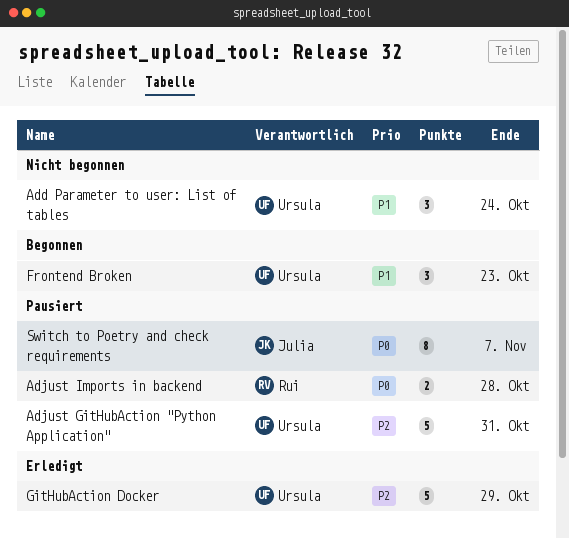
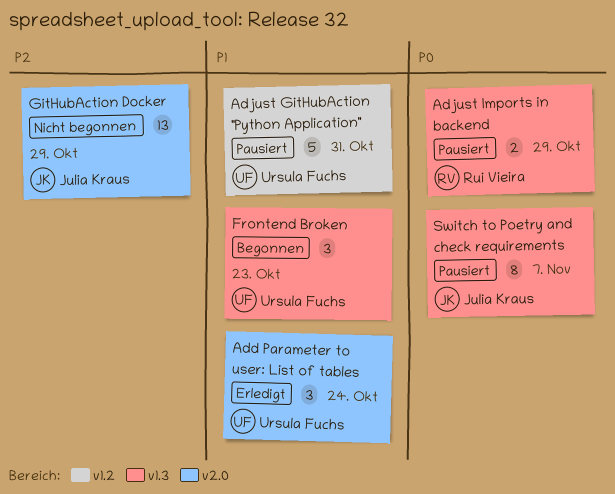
Add Parameter to user: List of tables, status: Nicht begonnen -> Erledigt
Adjust GitHubAction "Python Application", priority: P2 -> P1
Adjust Imports in backend, due: Oct 28 -> Oct 29
GitHubAction Docker, status: Erledigt -> Nicht begonnen
GitHubAction Docker, owner: Ursula Fuchs -> Julia Kraus
GitHubAction Docker, estimate: 5 -> 13

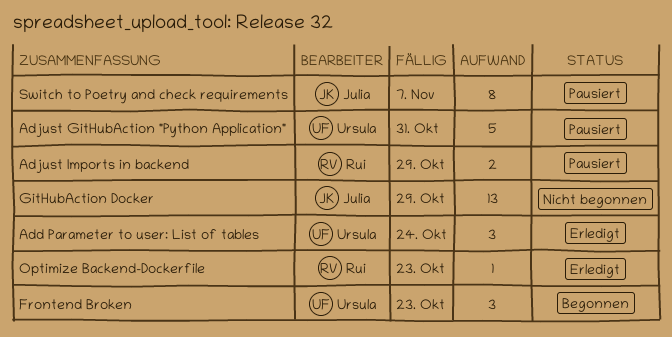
Optimize Backend-Dockerfile: none -> present

